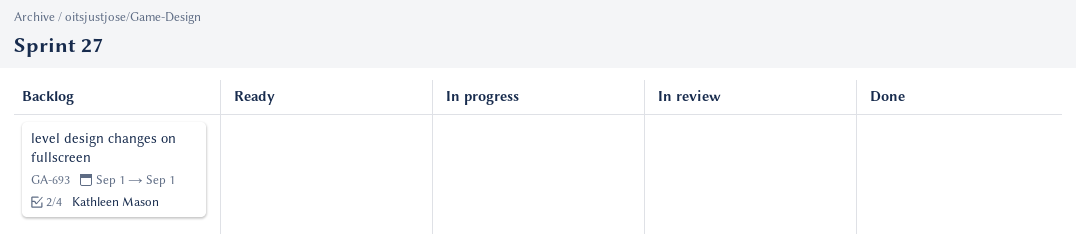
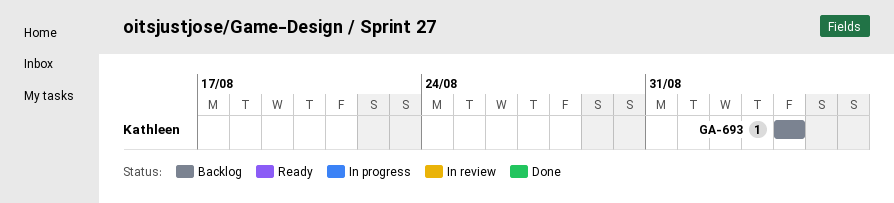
GA-693, start: Sep 1 -> Sep 4
GA-693, due: Sep 1 -> Sep 4

